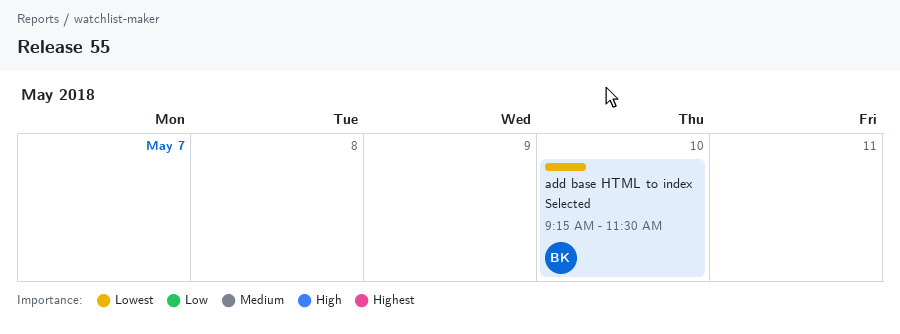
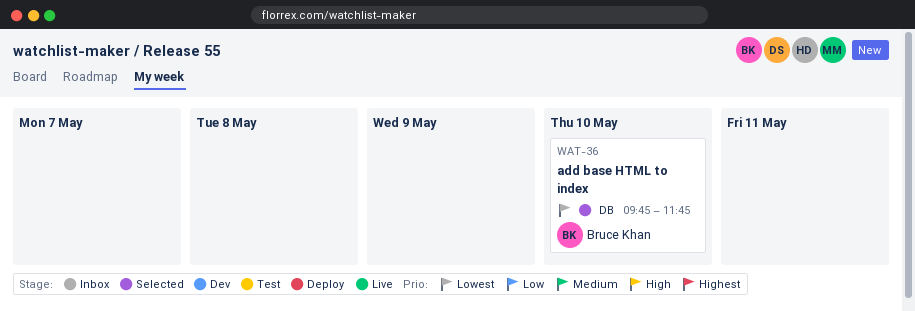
add base HTML to index, begins: 09:15 -> 09:45
add base HTML to index, ends: 11:30 -> 11:45

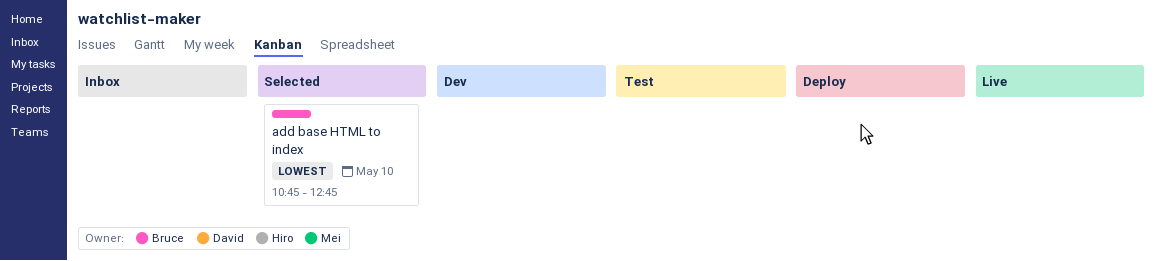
add base HTML to index, begins: 09:45 -> 10:45
add base HTML to index, ends: 11:45 -> 12:45

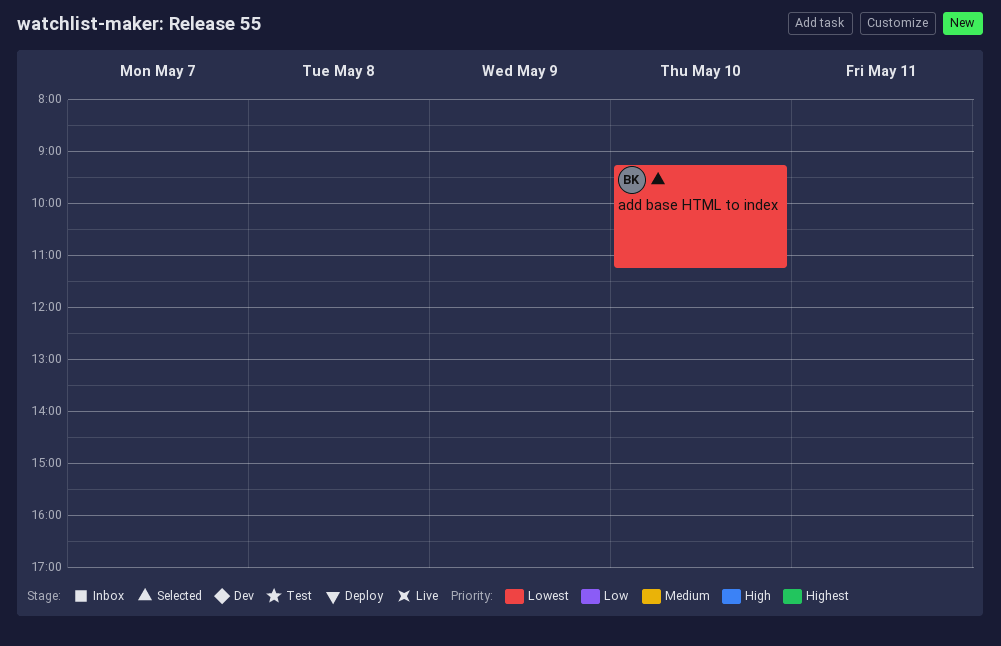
add base HTML to index, begins: 10:45 -> 09:15
add base HTML to index, ends: 12:45 -> 11:15

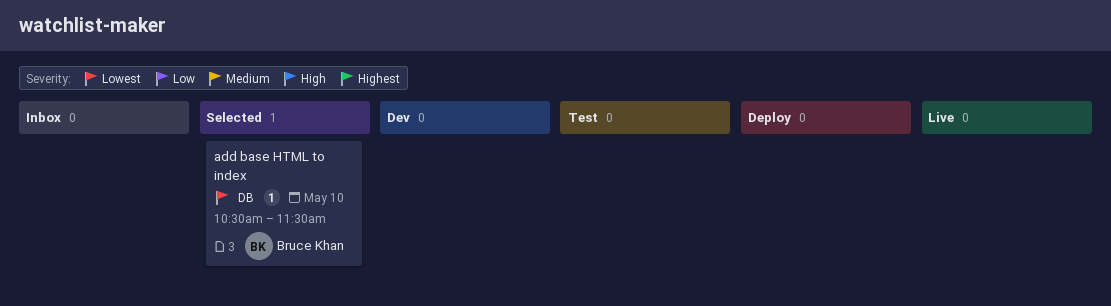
add base HTML to index, begins: 09:15 -> 10:30
add base HTML to index, ends: 11:15 -> 11:30

